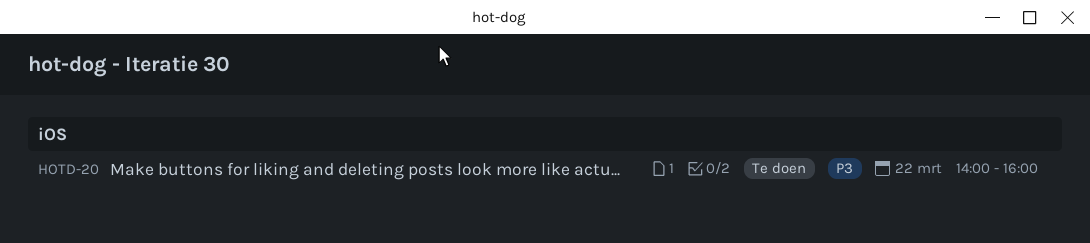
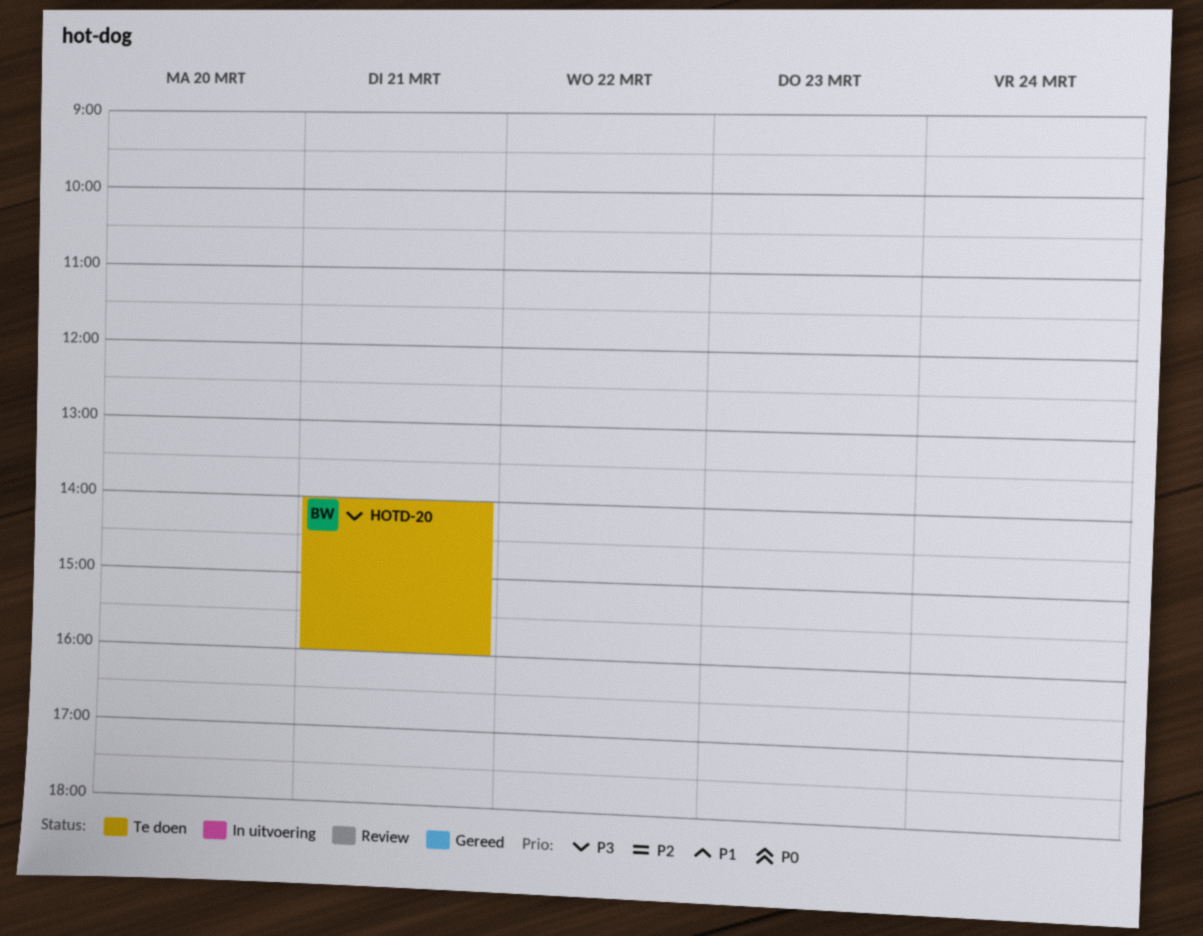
HOTD-20, day: Mar 22 -> Mar 21

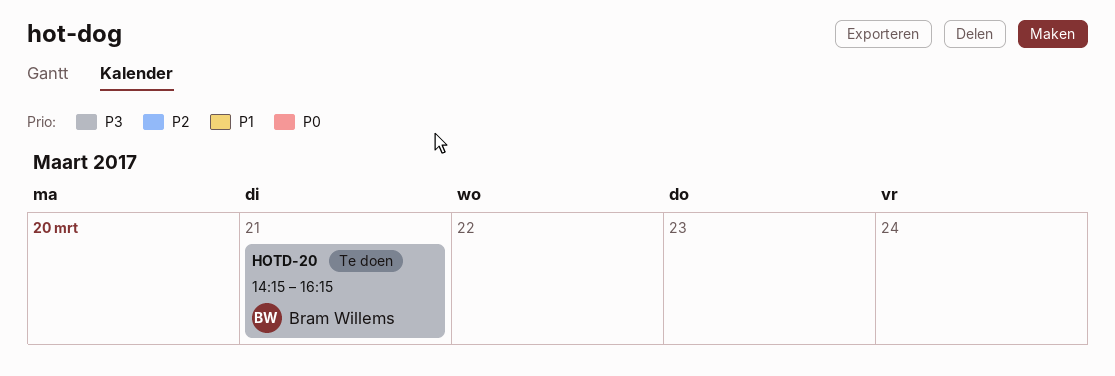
HOTD-20, begins: 14:00 -> 14:15
HOTD-20, ends: 16:00 -> 16:15

